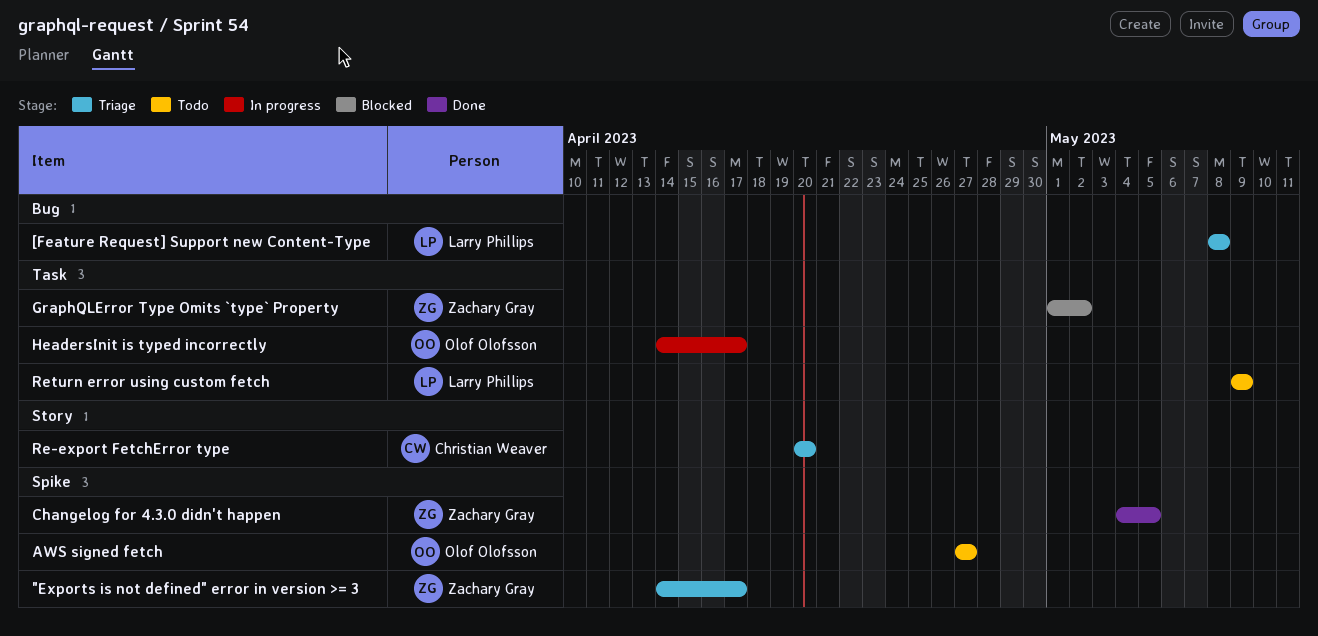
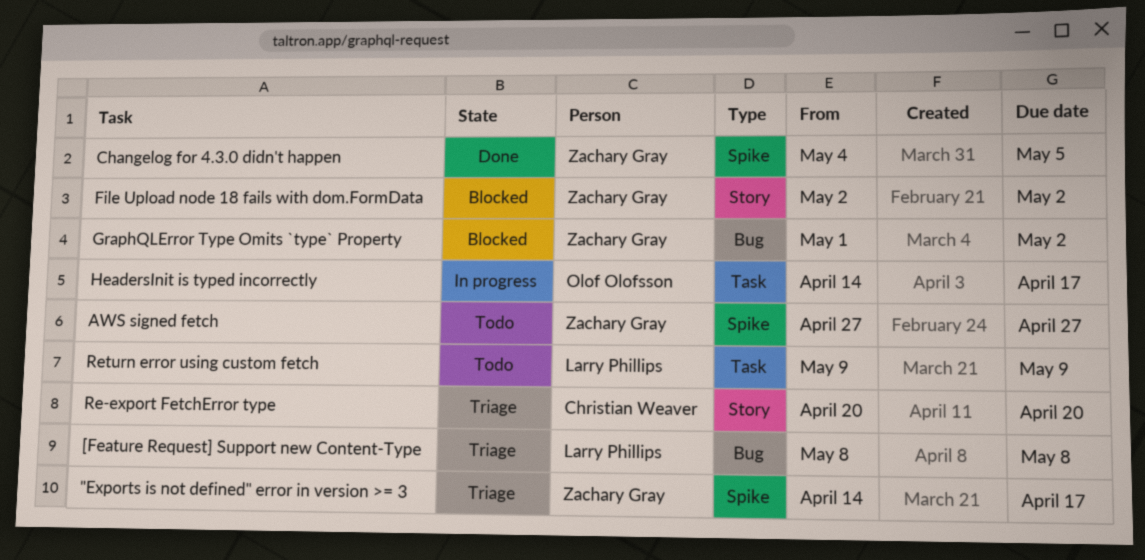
AWS signed fetch, owner: Olof Olofsson -> Zachary Gray
File Upload node 18 fails with dom.FormData: none -> present
GraphQLError Type Omits `type` Property, label: Task -> Bug

